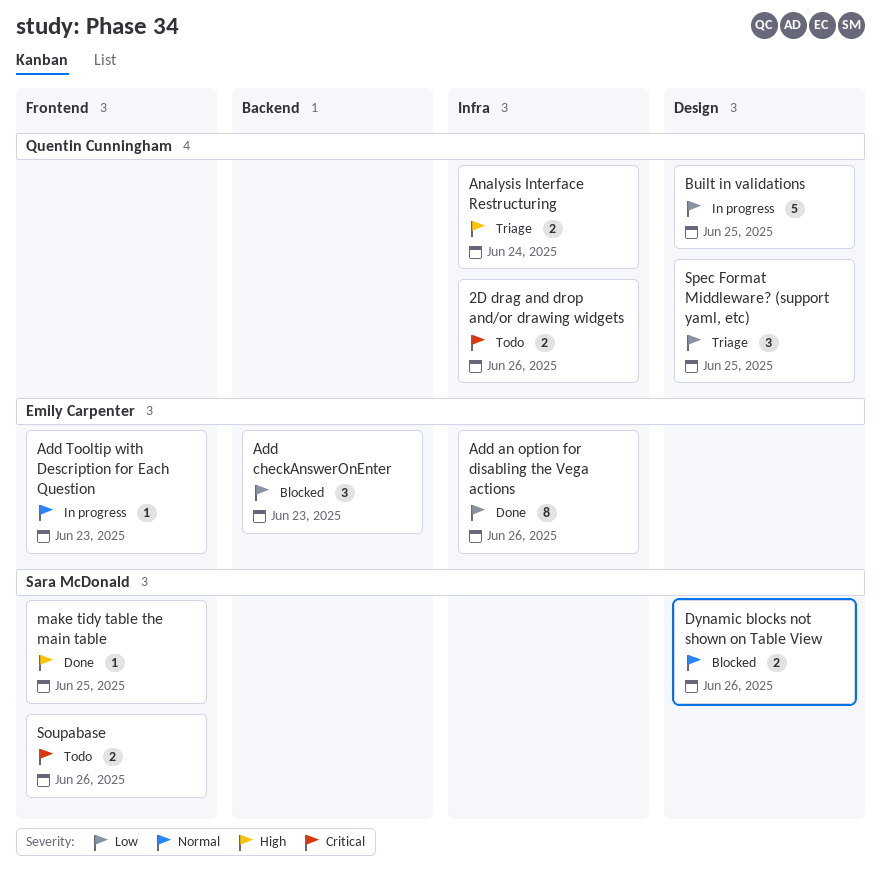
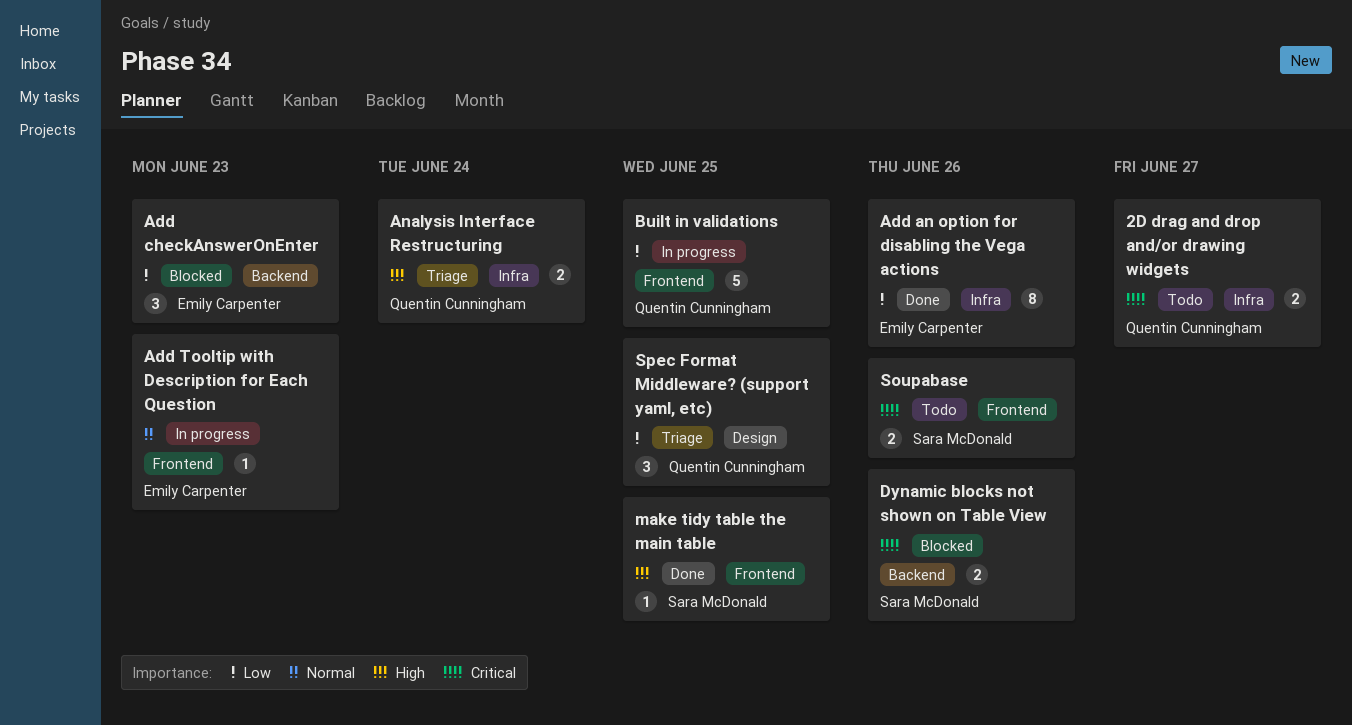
2D drag and drop and/or drawing widgets, due: Jun 26 -> Jun 27
Built in validations, label: Design -> Frontend
Dynamic blocks not shown on Table View, priority: Normal -> Critical
Dynamic blocks not shown on Table View, label: Design -> Backend

